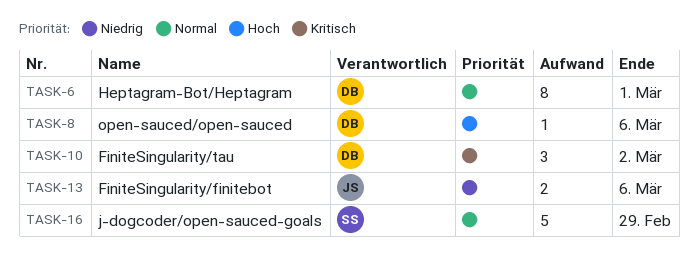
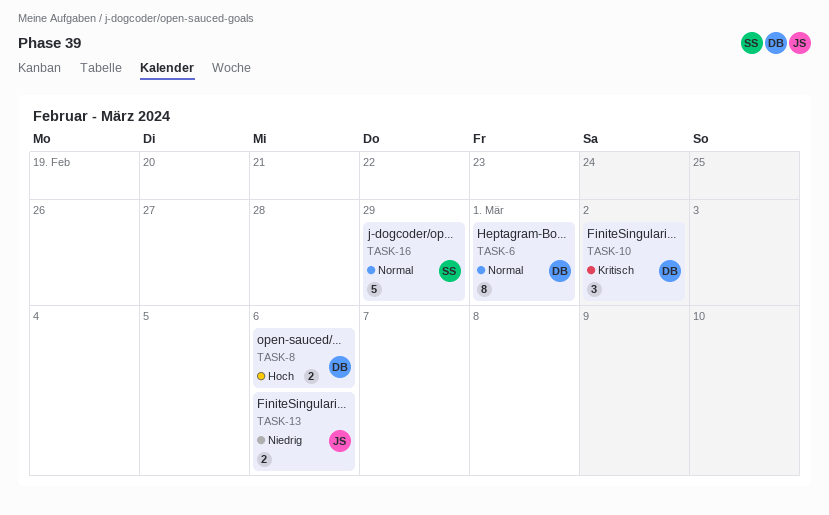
TASK-8, estimate: 1 -> 2

